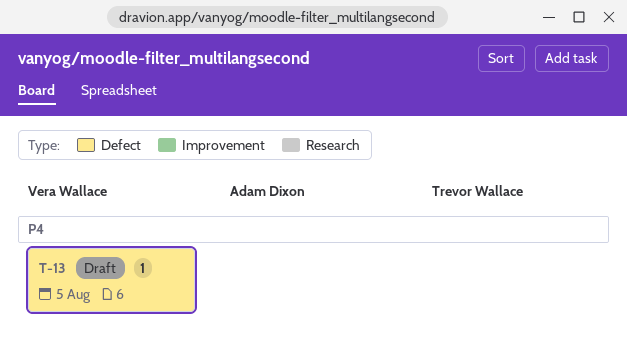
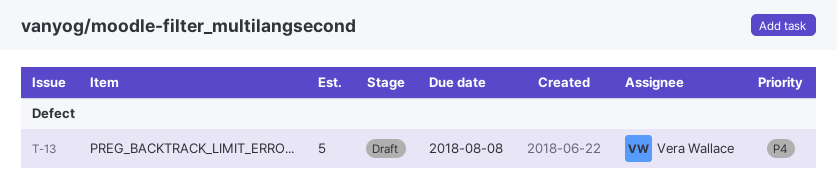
T-13, estimate: 1 -> 5
T-13, due: Aug 5 -> Aug 8

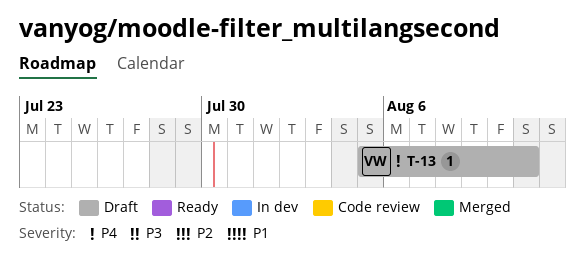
T-13, estimate: 5 -> 1
T-13, due: Aug 8 -> Aug 11

